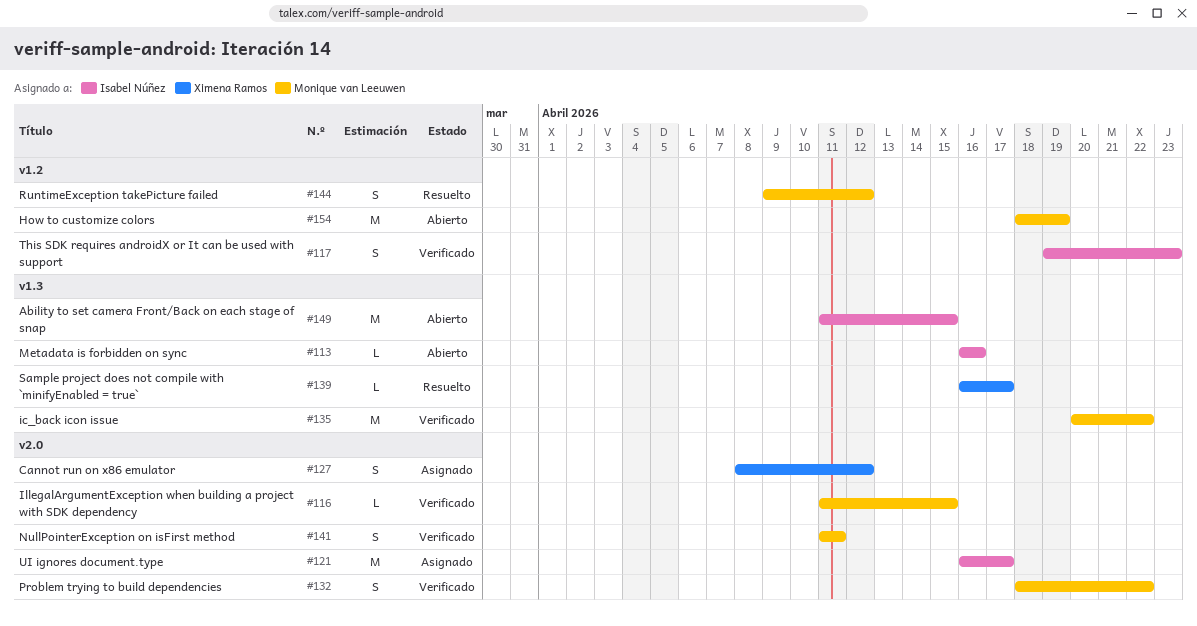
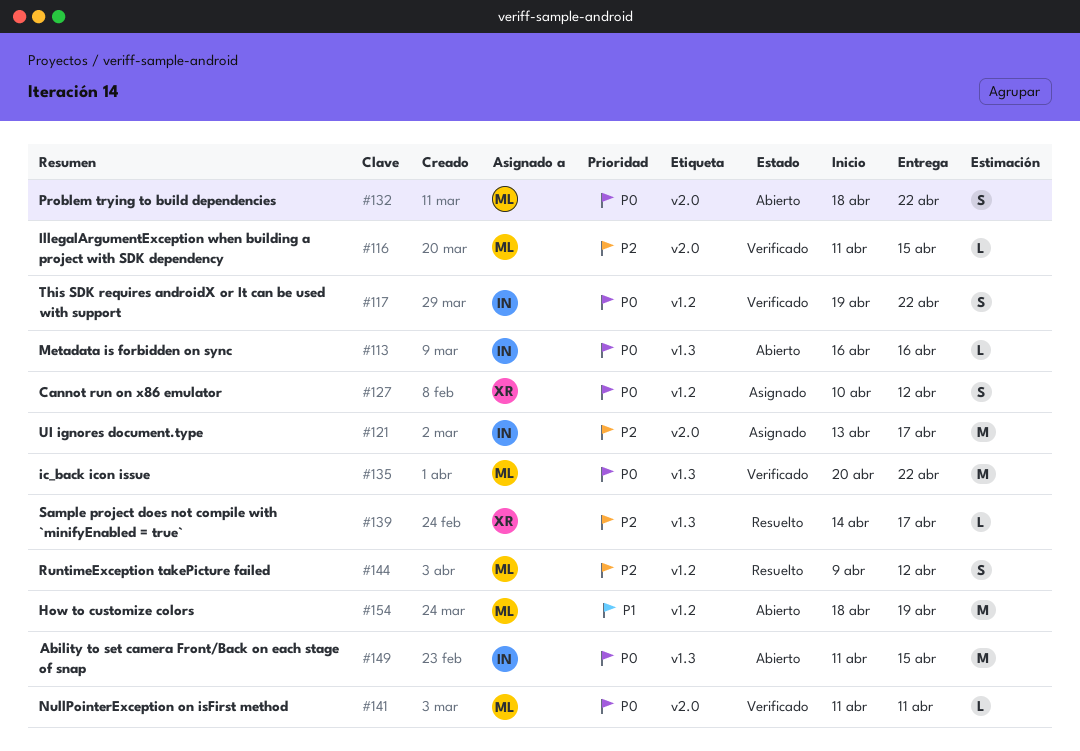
#117, due: Apr 23 -> Apr 22
#121, start: Apr 16 -> Apr 13
#127, label: v2.0 -> v1.2
#127, start: Apr 8 -> Apr 10
#132, status: Verificado -> Abierto
#139, start: Apr 16 -> Apr 14
#141, estimate: S -> L

